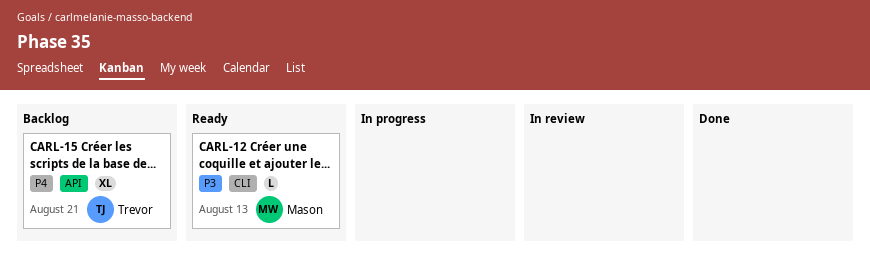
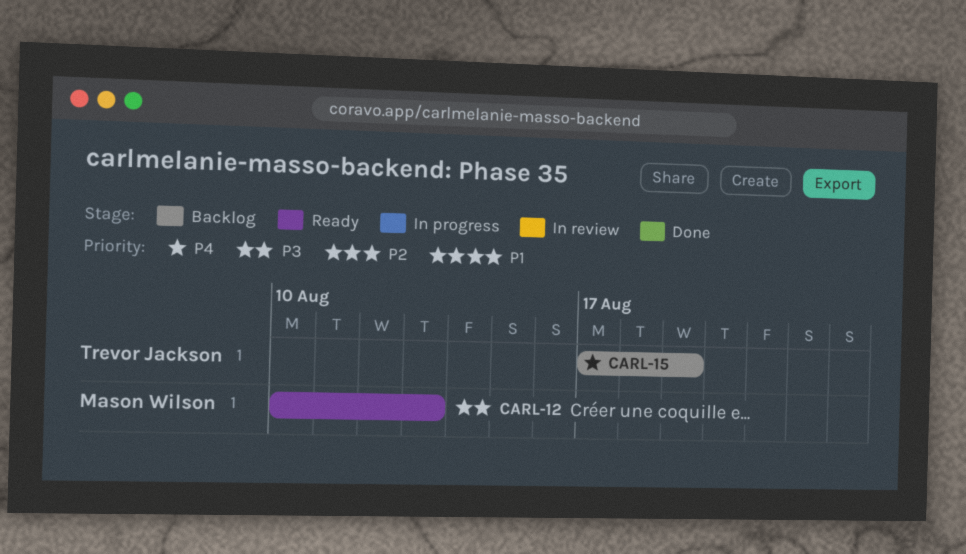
CARL-15, due: Aug 21 -> Aug 19

